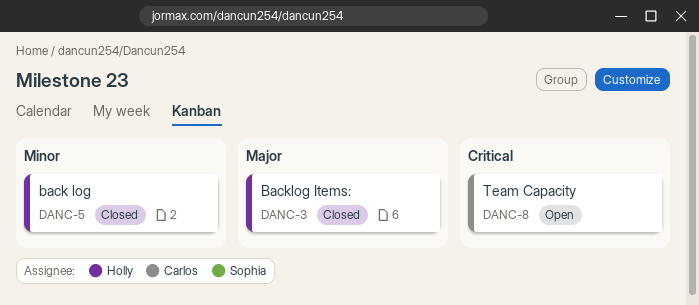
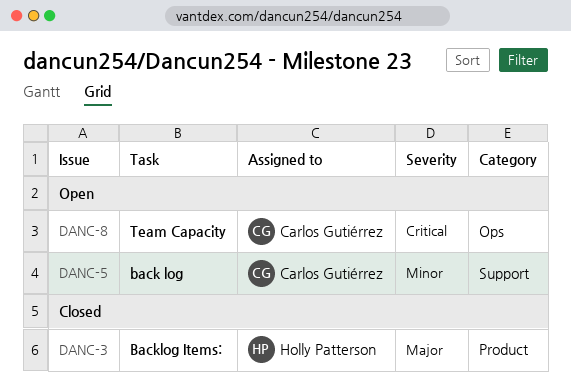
DANC-5, status: Closed -> Open
DANC-5, owner: Holly Patterson -> Carlos Gutiérrez

